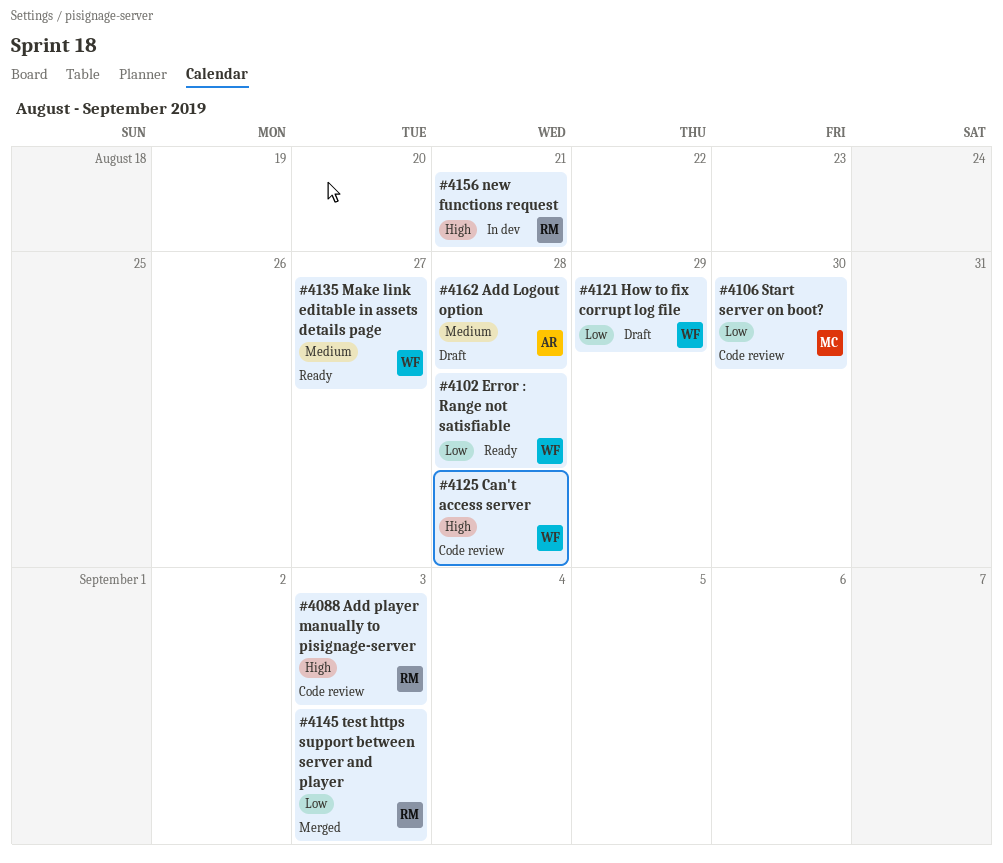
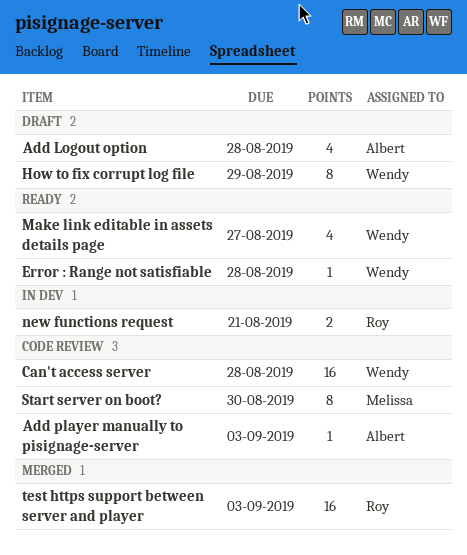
Add player manually to pisignage-server, owner: Roy -> Albert

